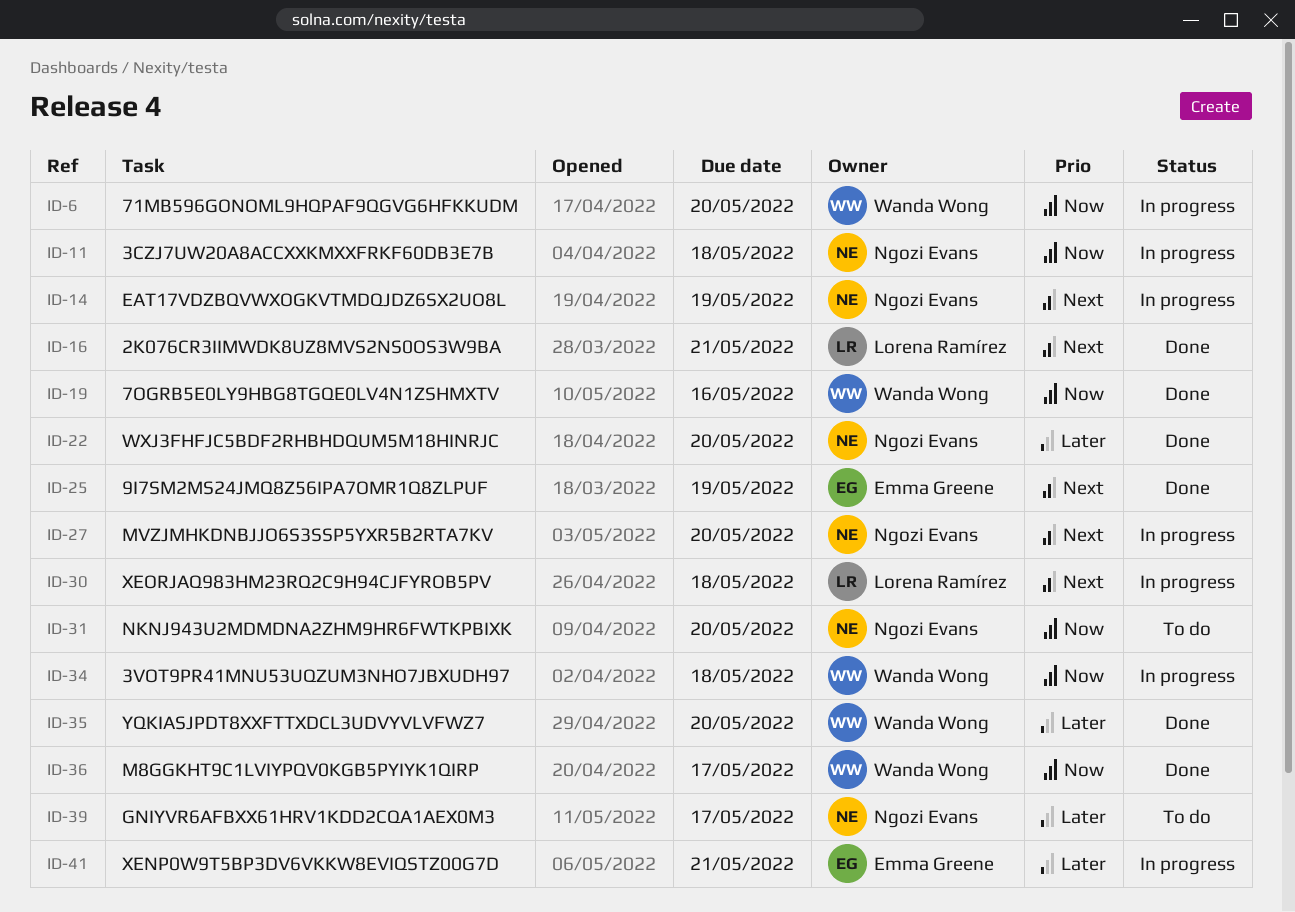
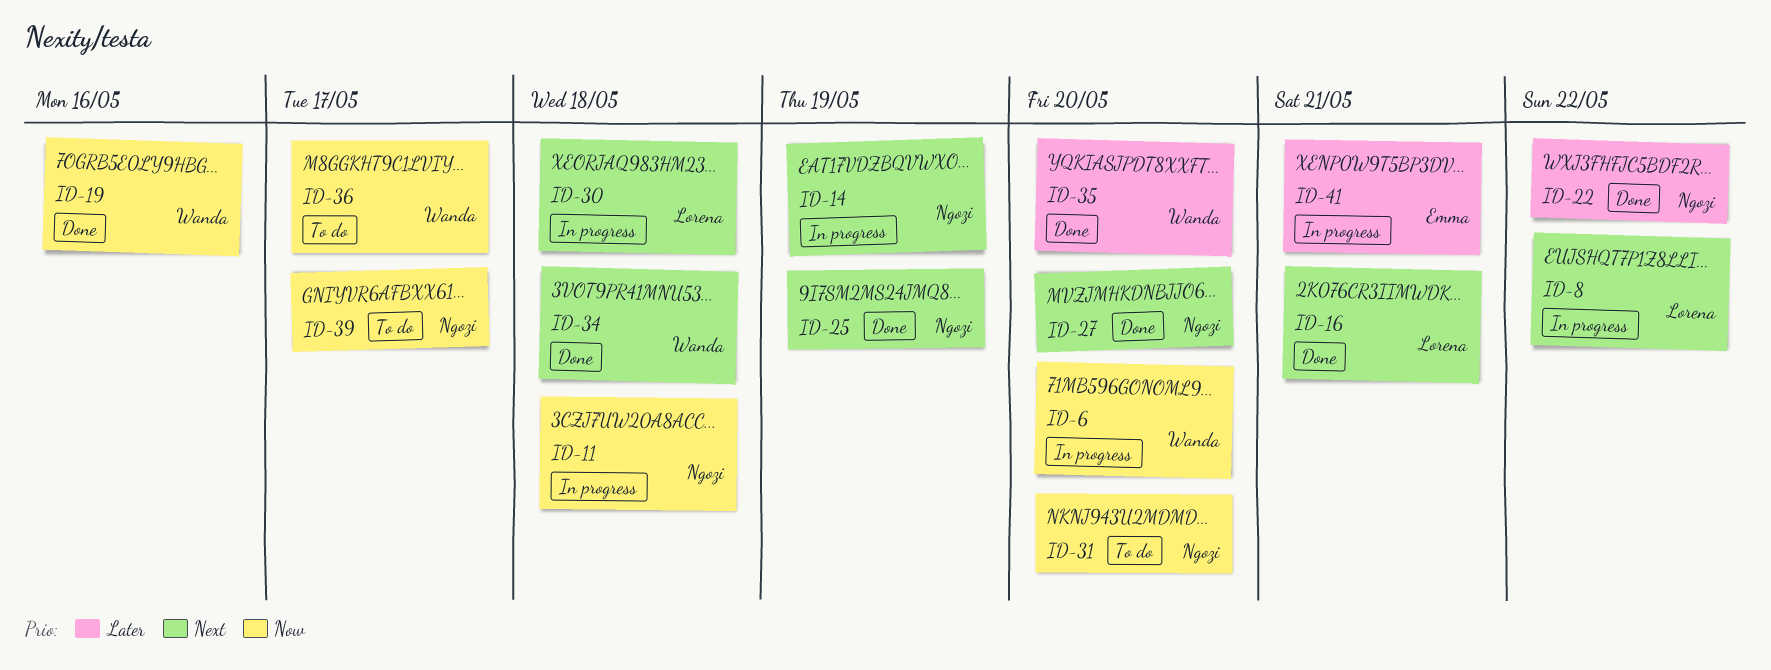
ID-8: none -> present
ID-22, due: May 20 -> May 22
ID-25, owner: Emma Greene -> Ngozi Evans
ID-27, status: In progress -> Done
ID-34, status: In progress -> Done
ID-34, priority: Now -> Next
ID-36, status: Done -> To do
ID-39, priority: Later -> Now

